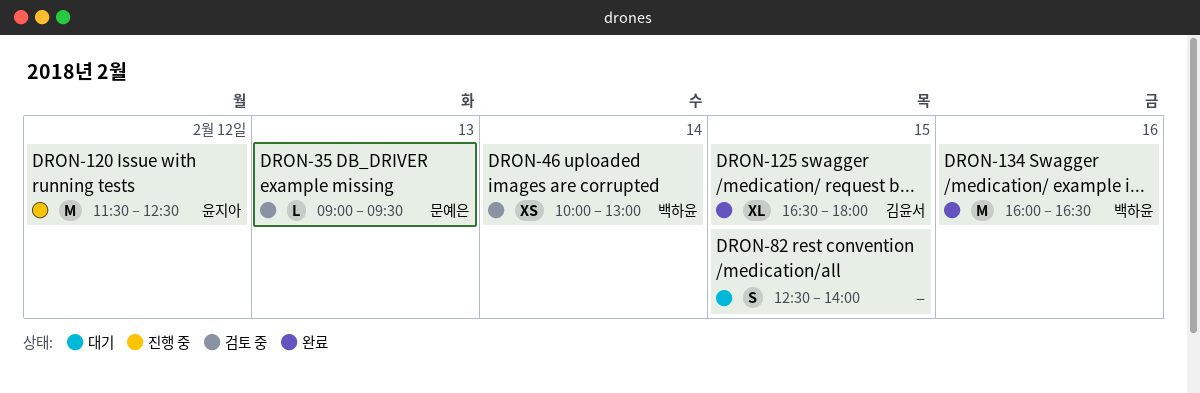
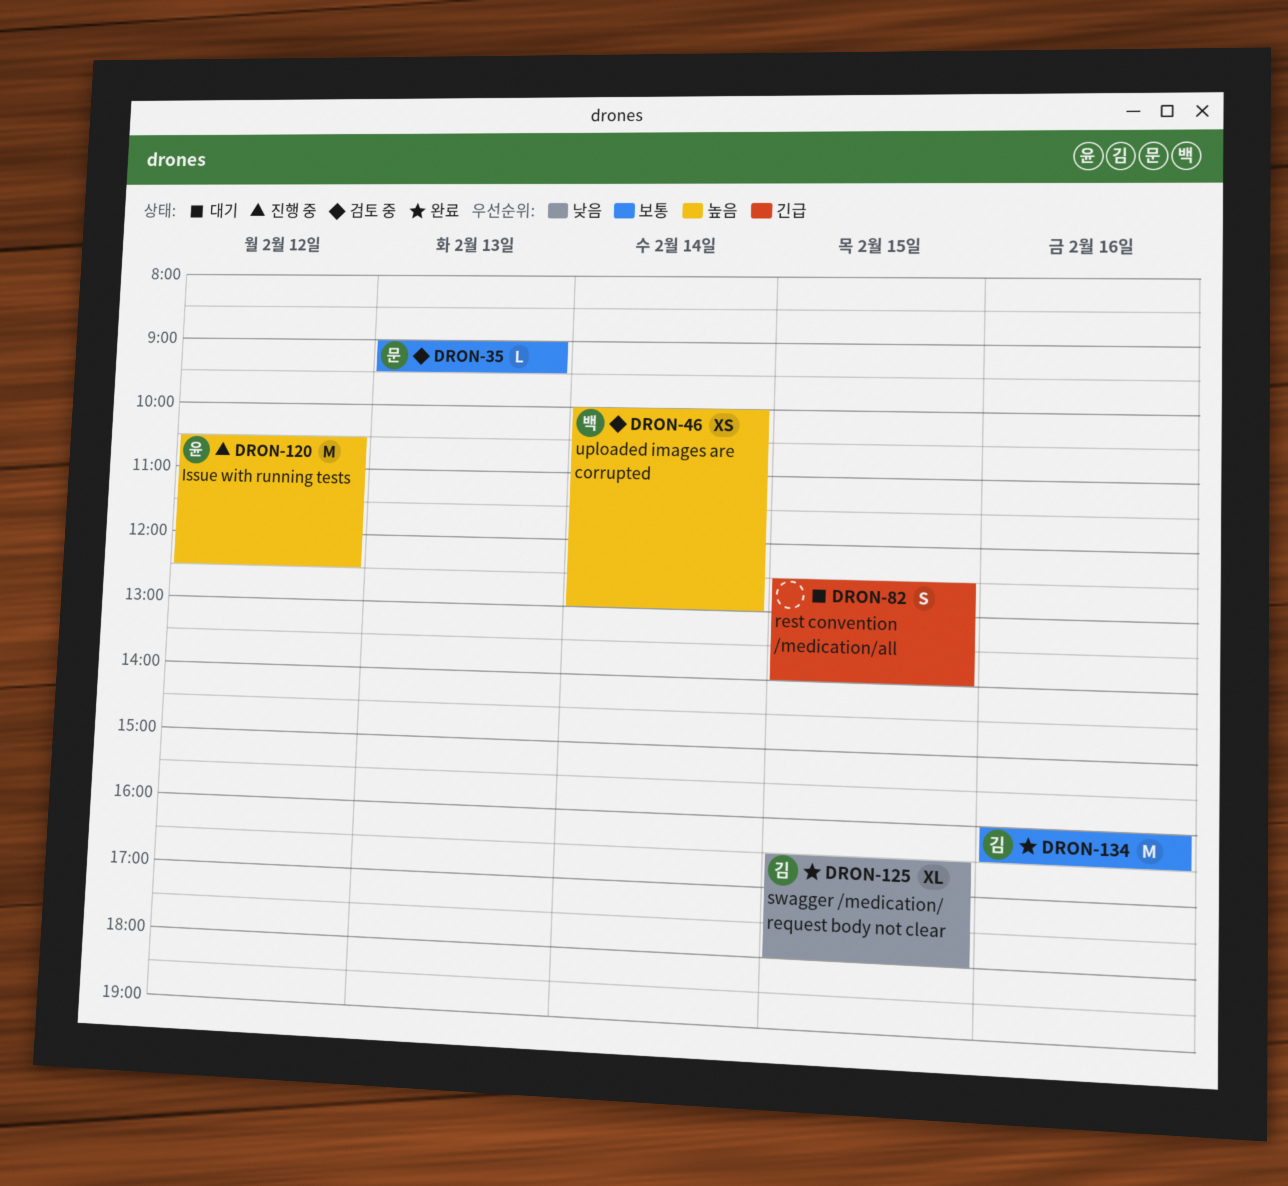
DRON-120, begins: 11:30 -> 10:30
DRON-134, owner: 백하윤 -> 김윤서

